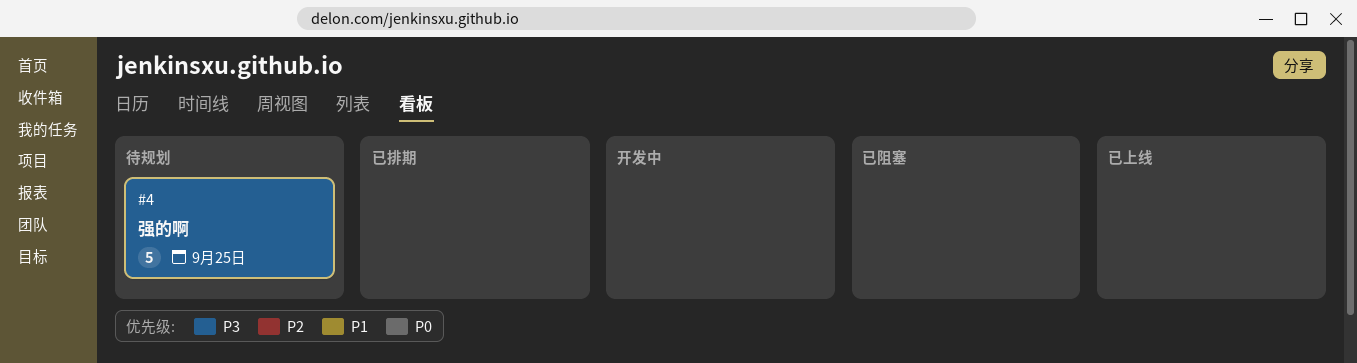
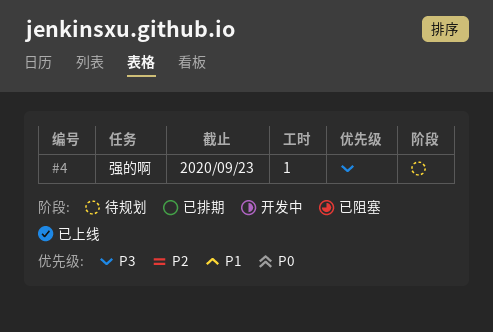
#4, estimate: 5 -> 1
#4, due: Sep 25 -> Sep 23

